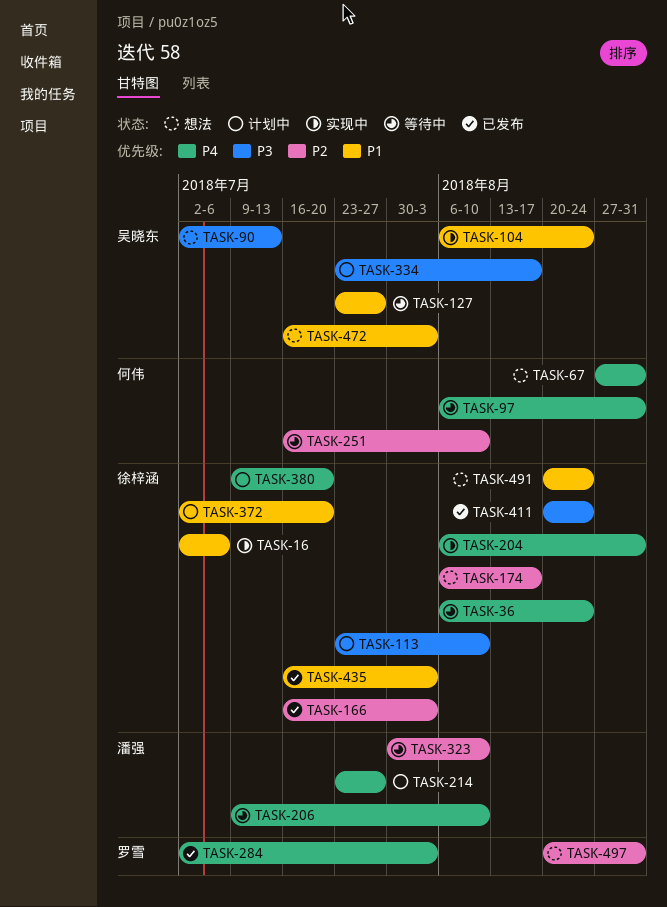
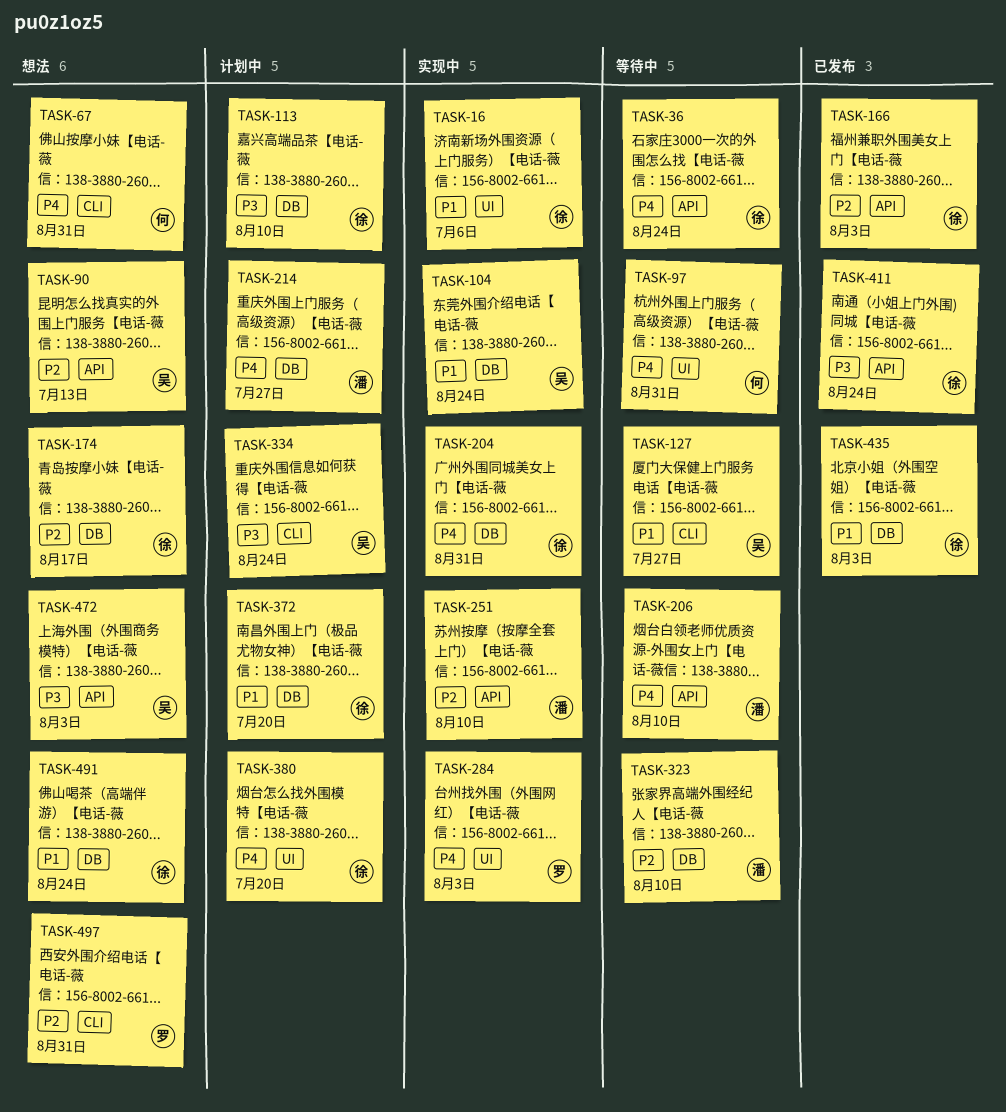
TASK-90, priority: P3 -> P2
TASK-251, status: 等待中 -> 实现中
TASK-251, owner: 何伟 -> 潘强
TASK-284, status: 已发布 -> 实现中
TASK-334, due: Aug 17 -> Aug 24
TASK-472, priority: P1 -> P3

